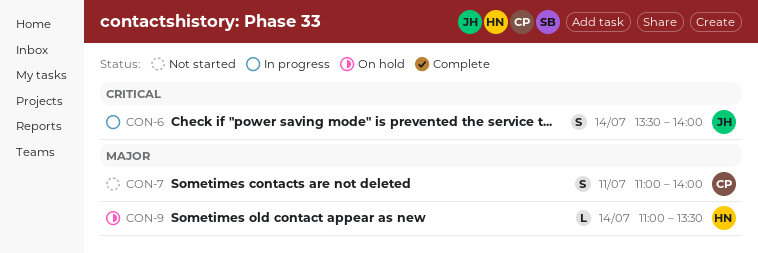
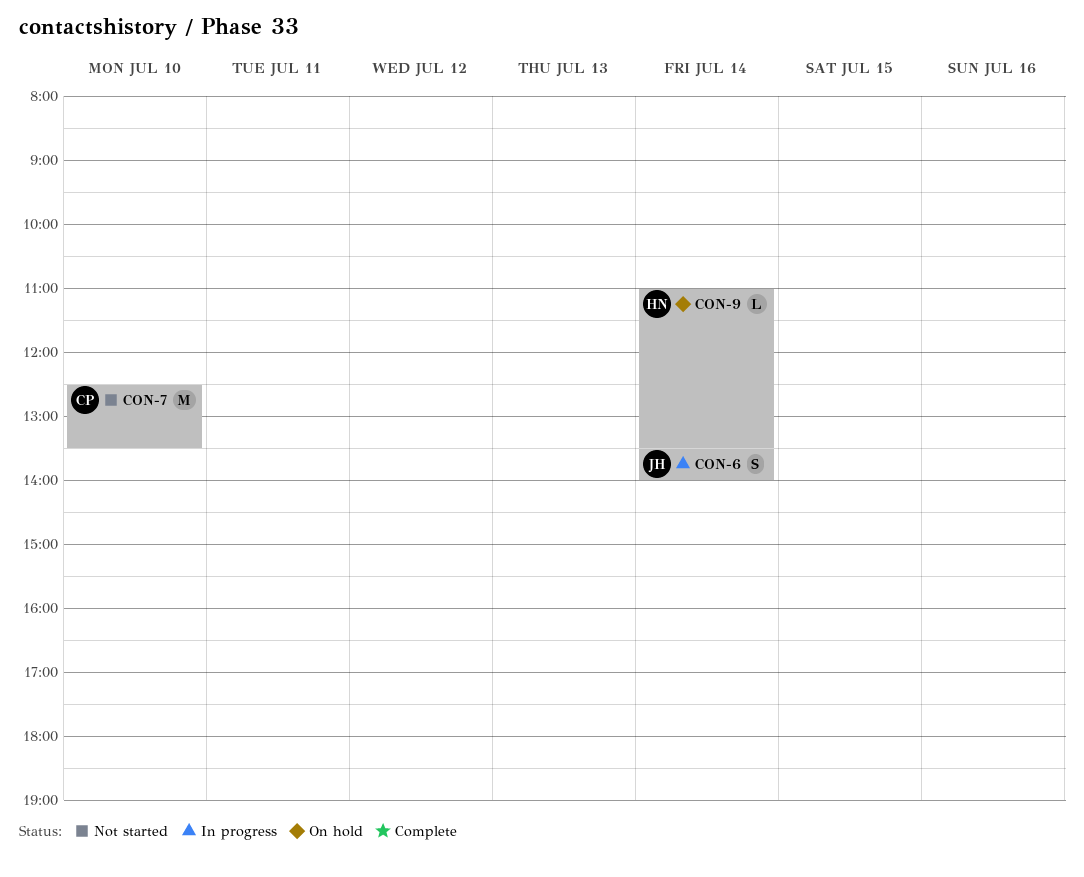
CON-7, estimate: S -> M
CON-7, day: Jul 11 -> Jul 10
CON-7, begins: 11:00 -> 12:30
CON-7, ends: 14:00 -> 13:30

